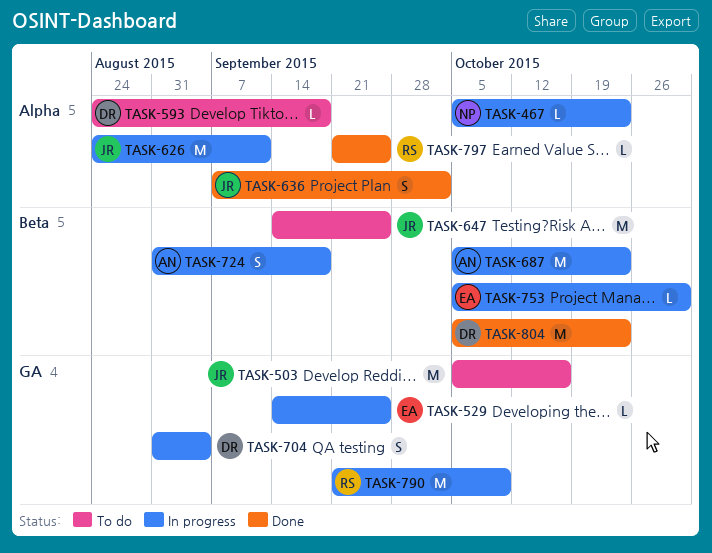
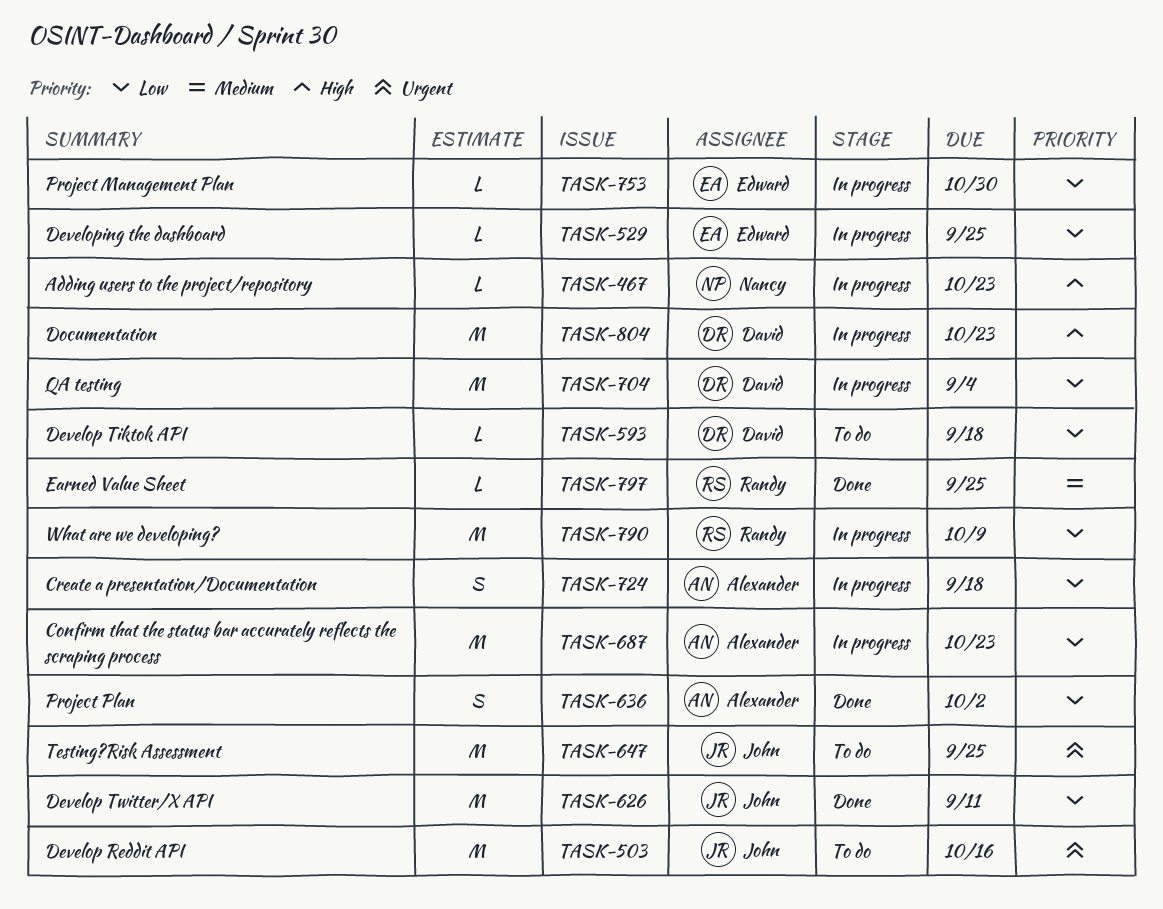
TASK-626, status: In progress -> Done
TASK-636, owner: John -> Alexander
TASK-704, estimate: S -> M
TASK-804, status: Done -> In progress

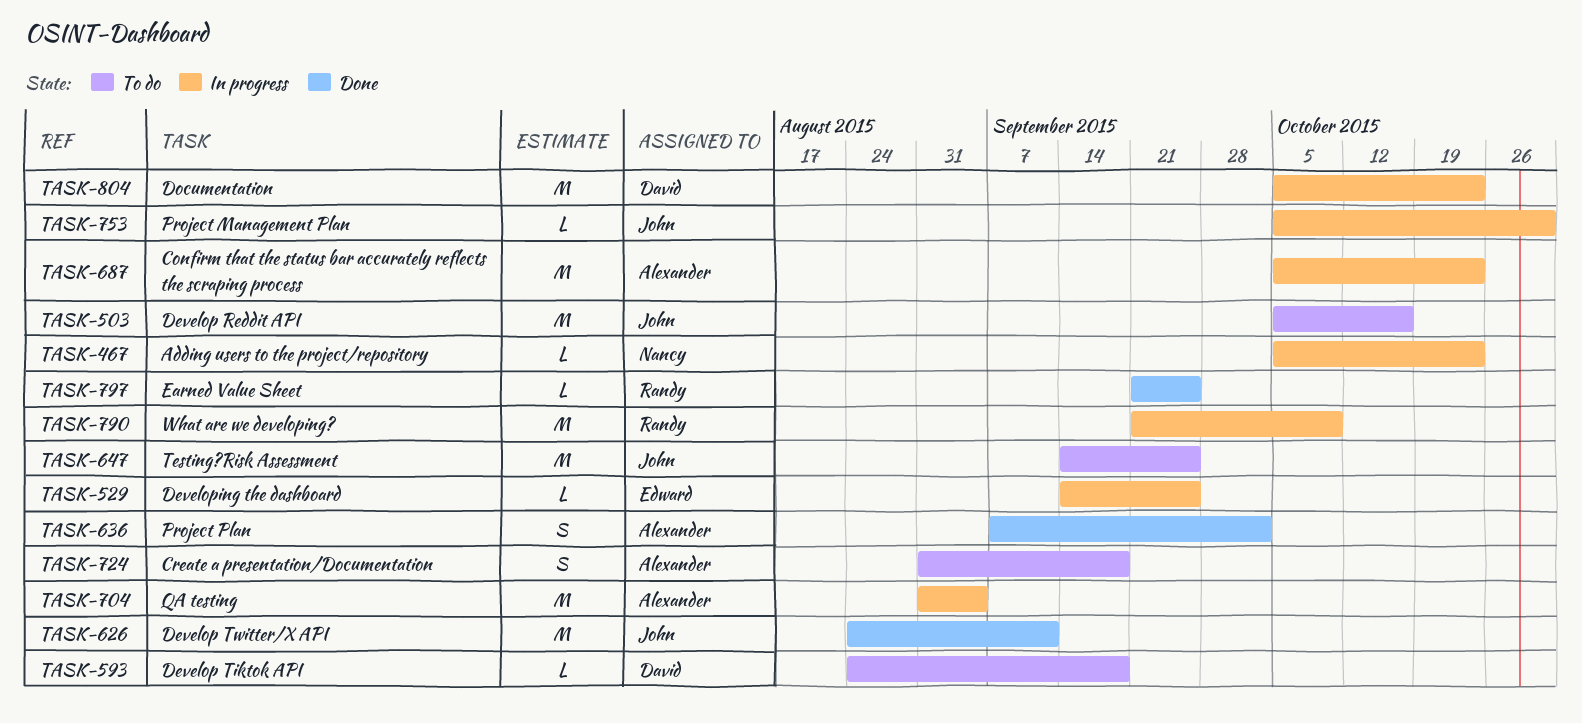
TASK-704, owner: David -> Alexander
TASK-724, status: In progress -> To do
TASK-753, owner: Edward -> John

